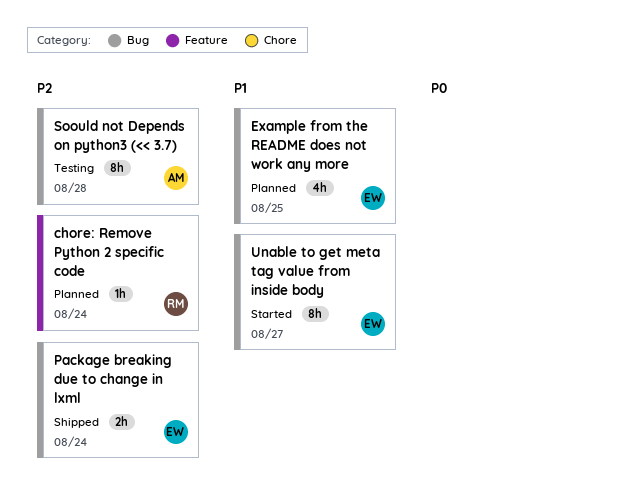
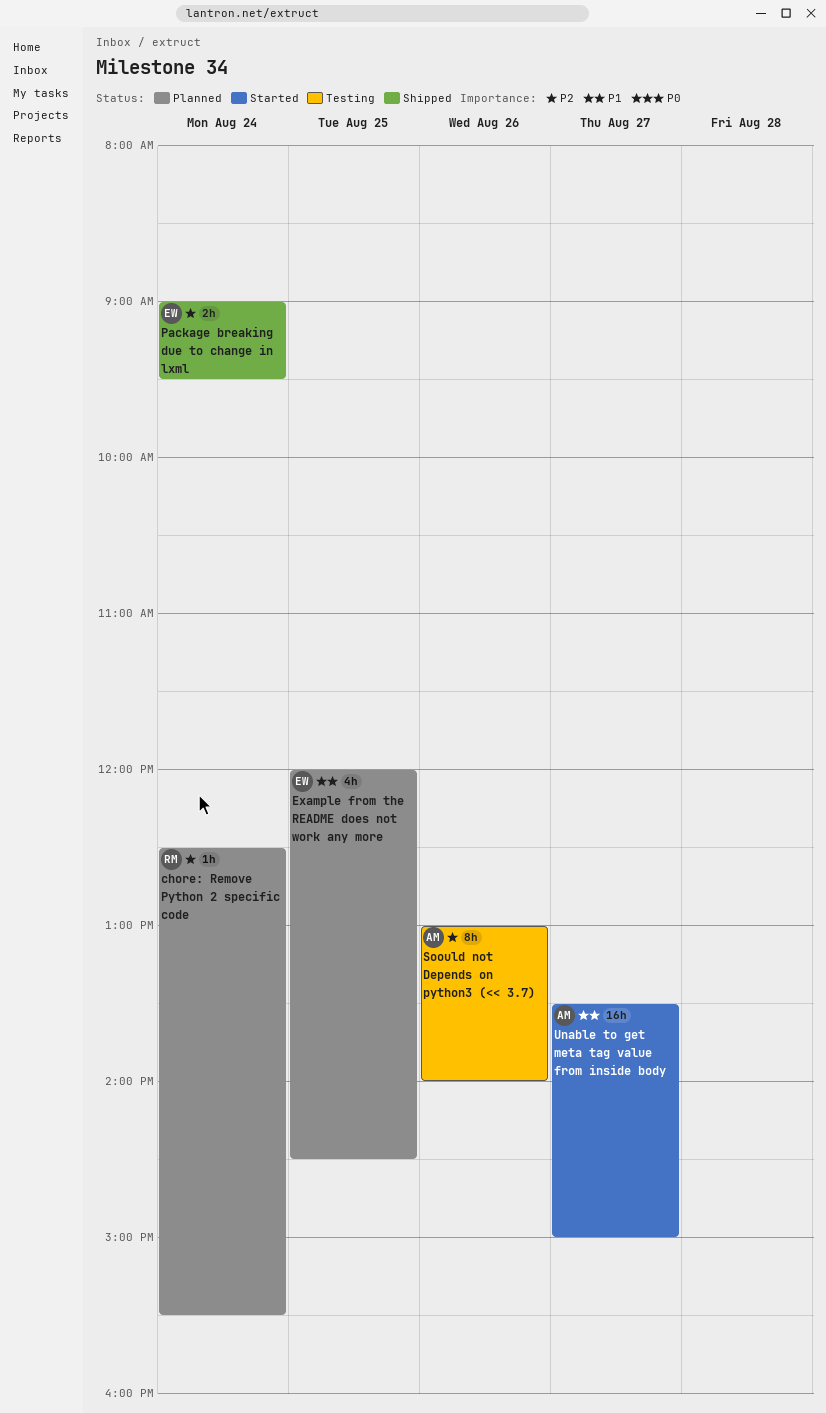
Soould not Depends on python3 (<< 3.7), day: Aug 28 -> Aug 26
Unable to get meta tag value from inside body, owner: EW -> AM
Unable to get meta tag value from inside body, estimate: 8h -> 16h

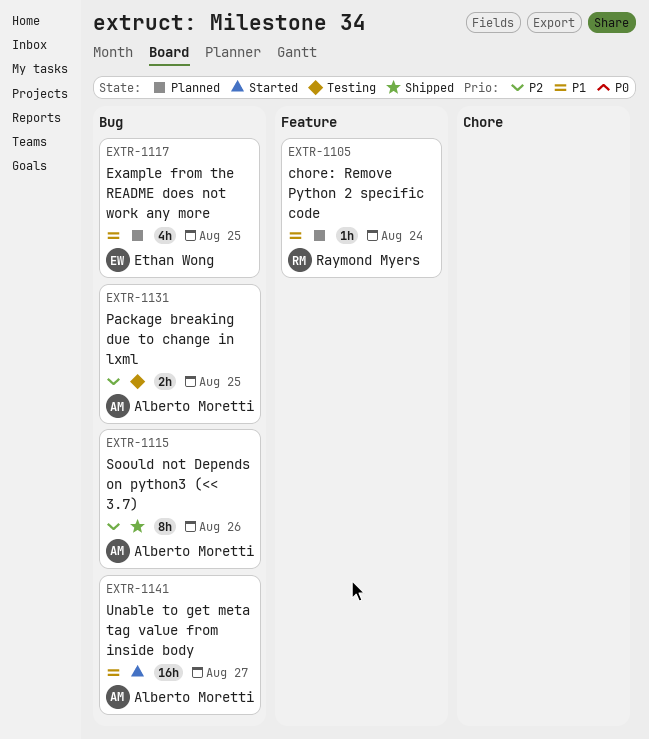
chore: Remove Python 2 specific code, priority: P2 -> P1
Package breaking due to change in lxml, status: Shipped -> Testing
Package breaking due to change in lxml, owner: Ethan Wong -> Alberto Moretti
Package breaking due to change in lxml, day: Aug 24 -> Aug 25
Soould not Depends on python3 (<< 3.7), status: Testing -> Shipped

